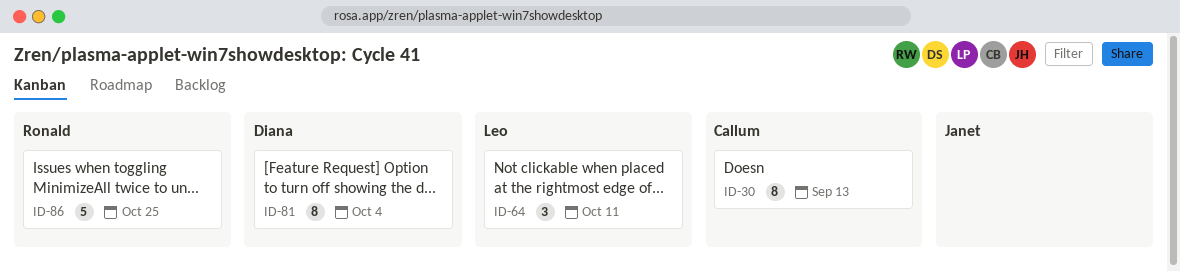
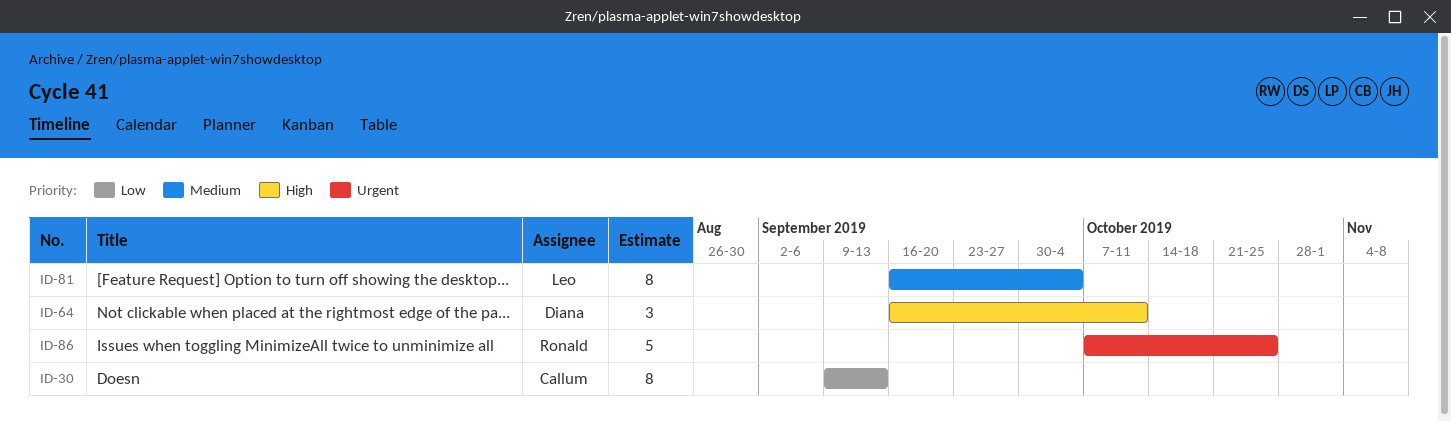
ID-64, owner: Leo -> Diana
ID-81, owner: Diana -> Leo

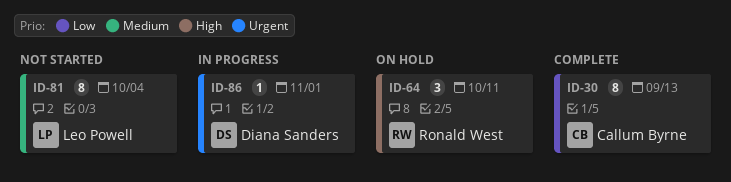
ID-64, owner: Diana Sanders -> Ronald West
ID-86, owner: Ronald West -> Diana Sanders
ID-86, estimate: 5 -> 1
ID-86, due: Oct 25 -> Nov 1

